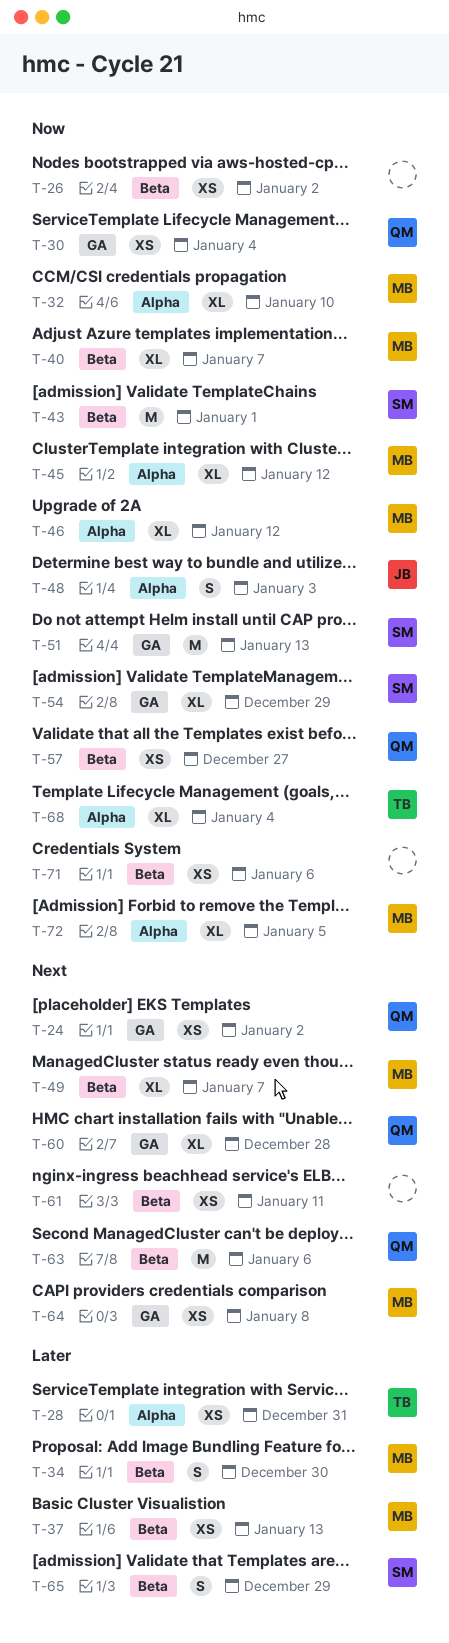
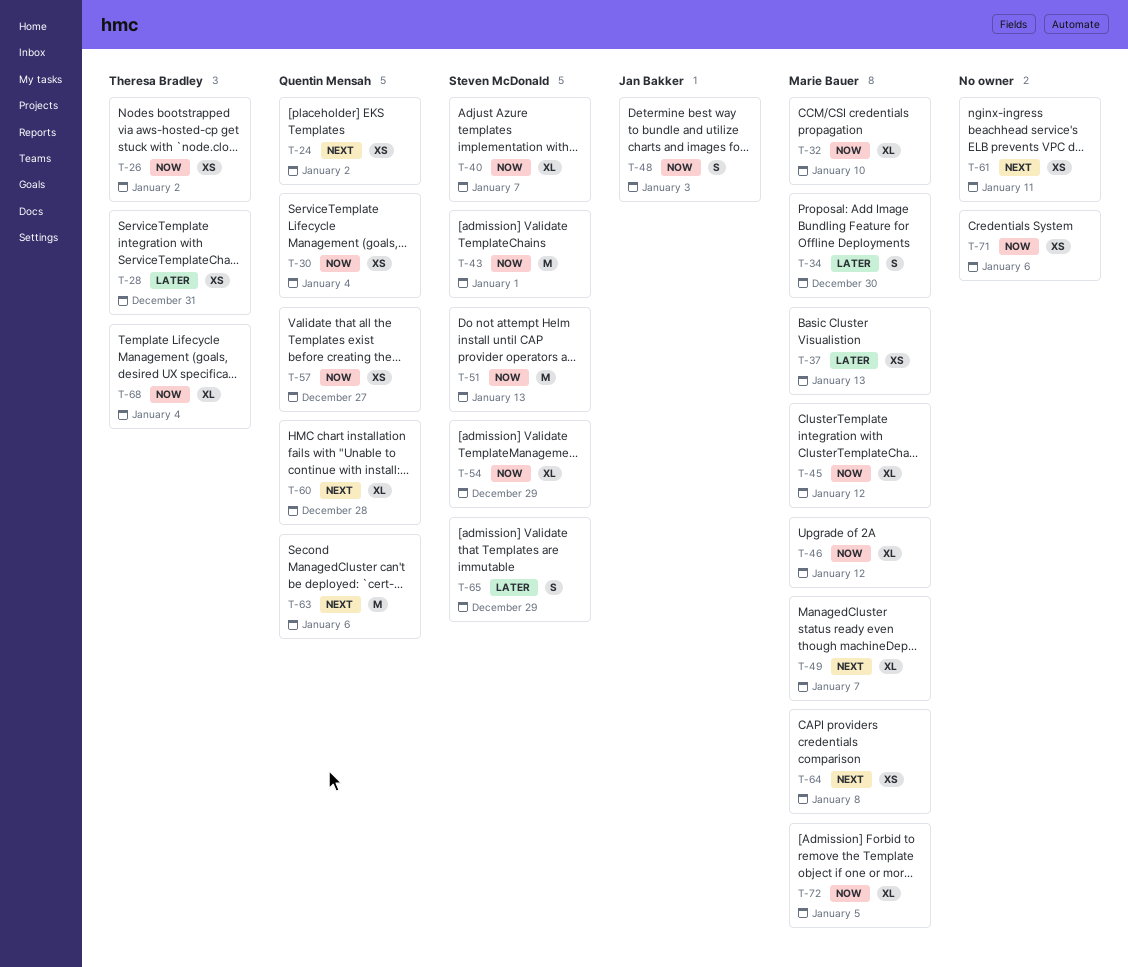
T-26, owner: none -> Theresa Bradley
T-40, owner: Marie Bauer -> Steven McDonald

